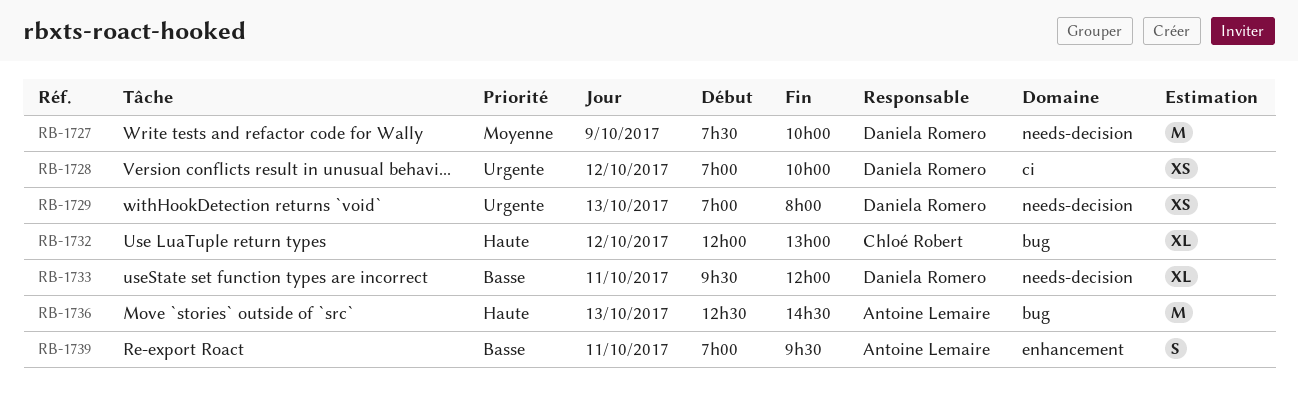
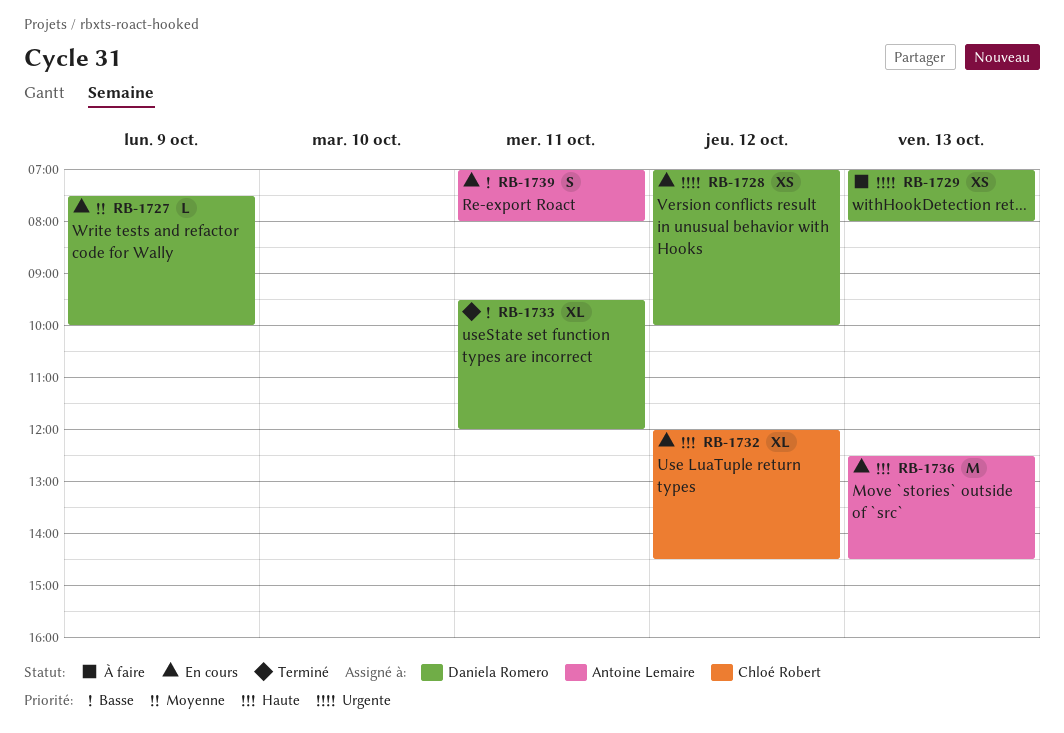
RB-1727, estimate: M -> L
RB-1732, ends: 13:00 -> 14:30
RB-1739, ends: 09:30 -> 08:00

